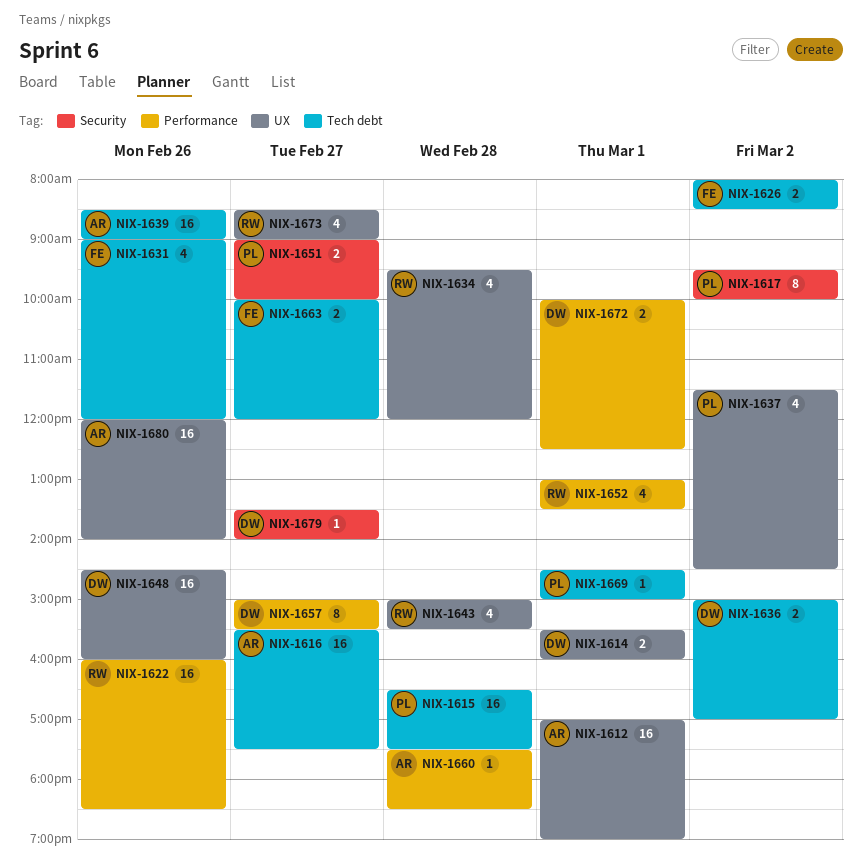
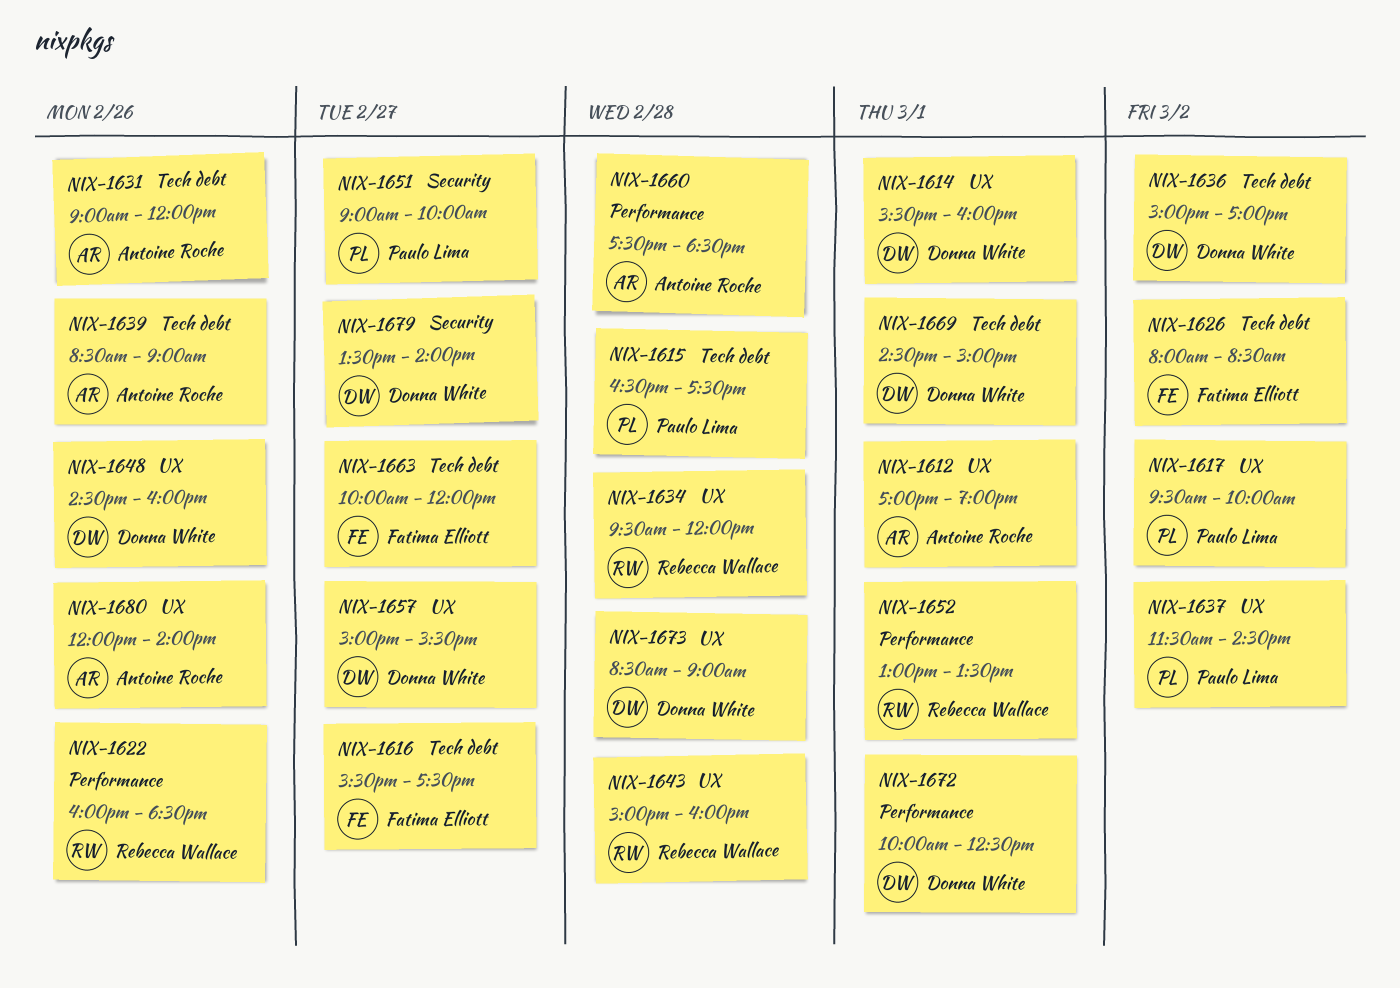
NIX-1616, owner: Antoine Roche -> Fatima Elliott
NIX-1617, label: Security -> UX
NIX-1631, owner: Fatima Elliott -> Antoine Roche
NIX-1643, ends: 15:30 -> 16:00
NIX-1657, label: Performance -> UX
NIX-1669, owner: Paulo Lima -> Donna White
NIX-1673, owner: Rebecca Wallace -> Donna White
NIX-1673, day: Feb 27 -> Feb 28

